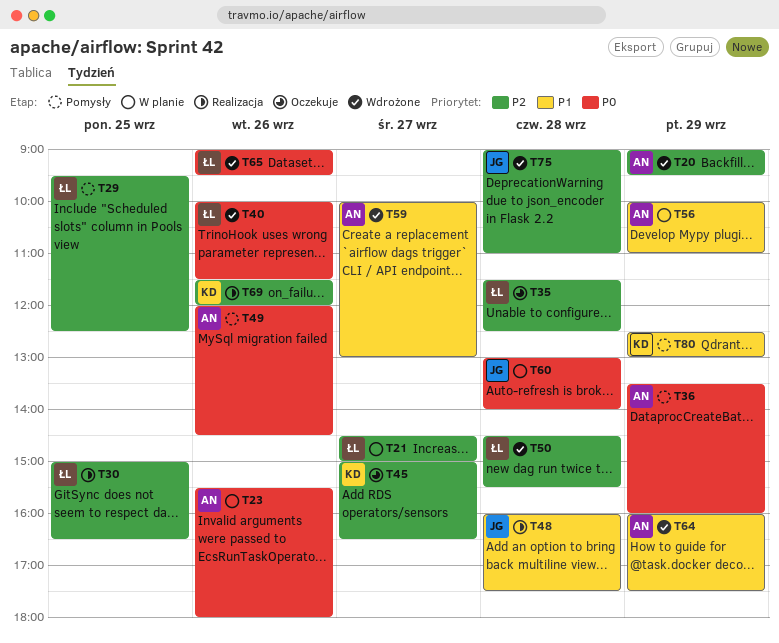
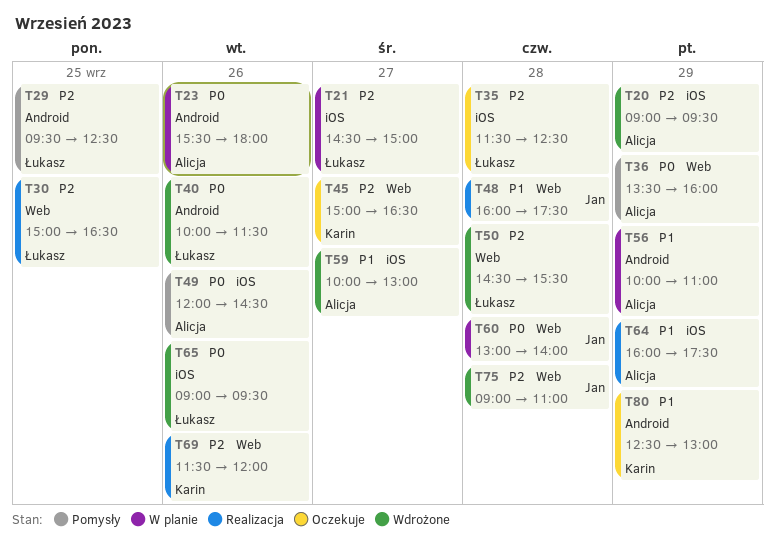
T64, status: Wdrożone -> Realizacja
T80, status: Pomysły -> Oczekuje

